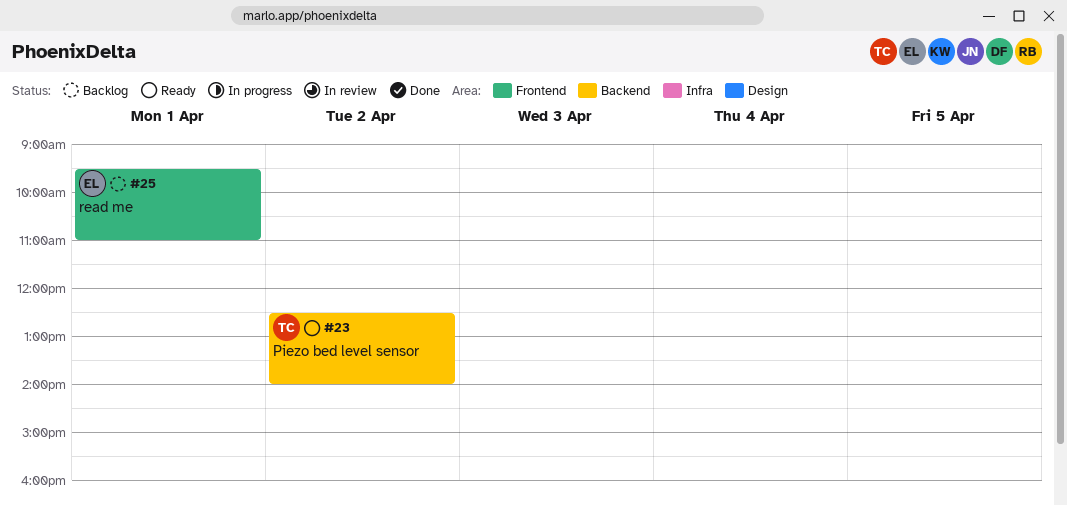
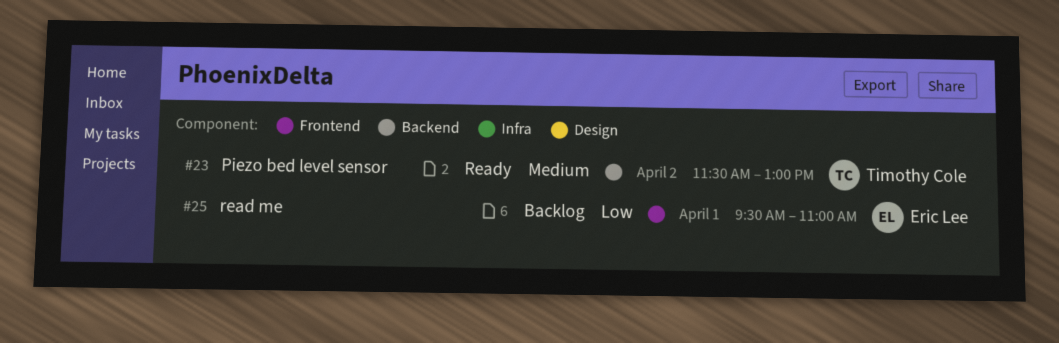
#23, begins: 12:30 -> 11:30
#23, ends: 14:00 -> 13:00

